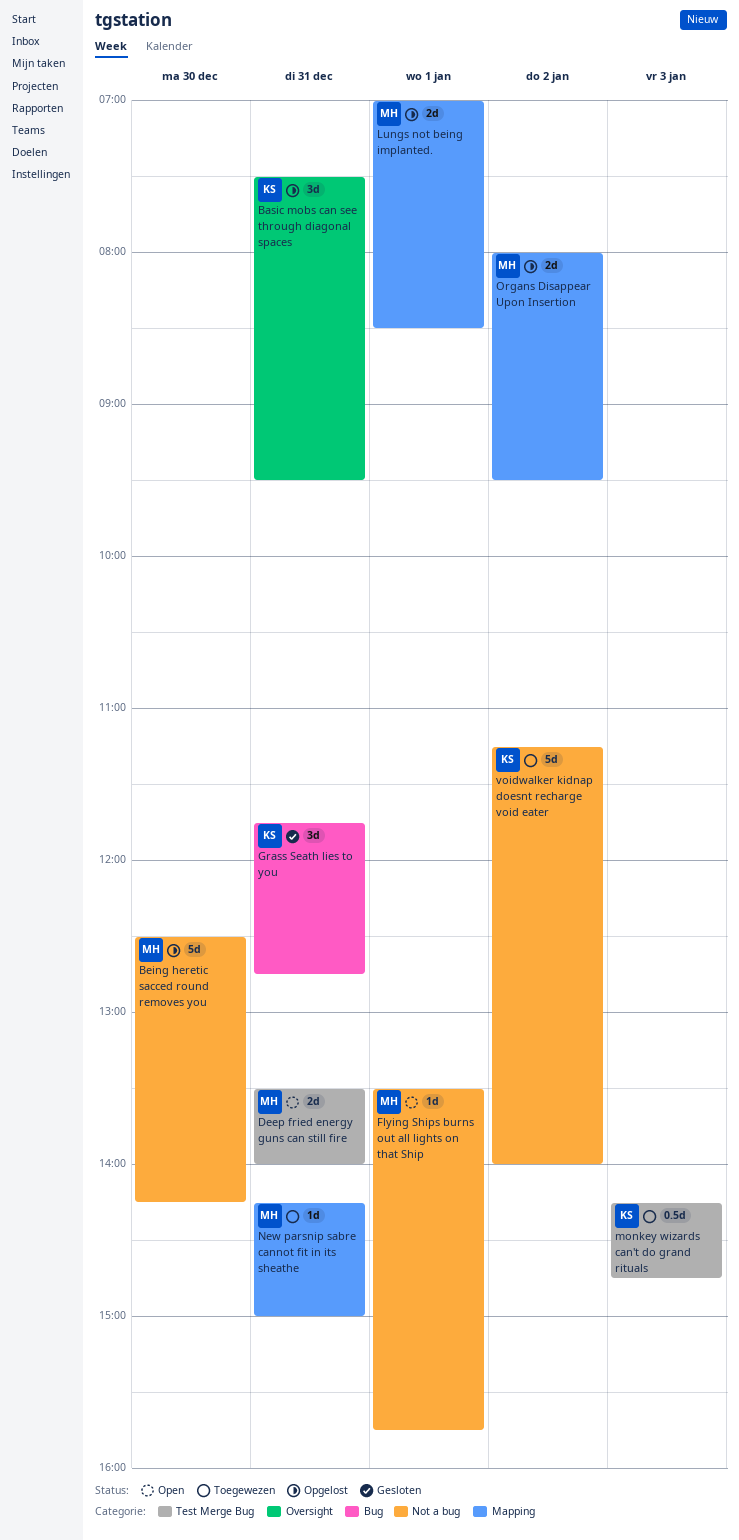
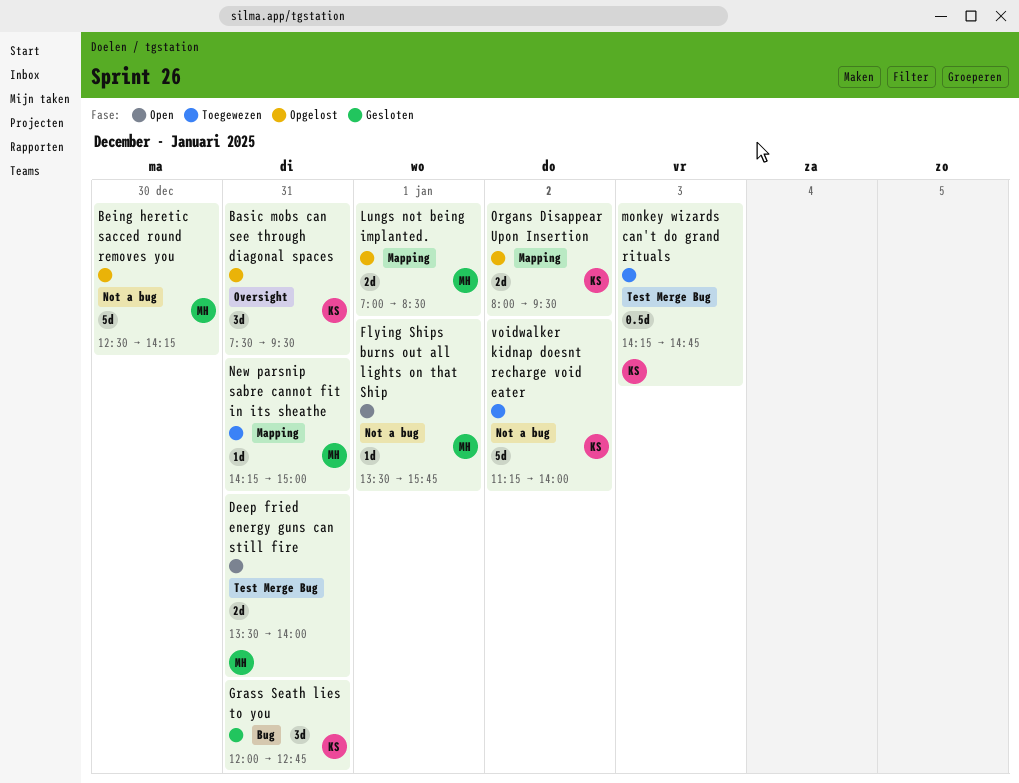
Grass Seath lies to you, begins: 11:45 -> 12:00
Organs Disappear Upon Insertion, owner: MH -> KS

